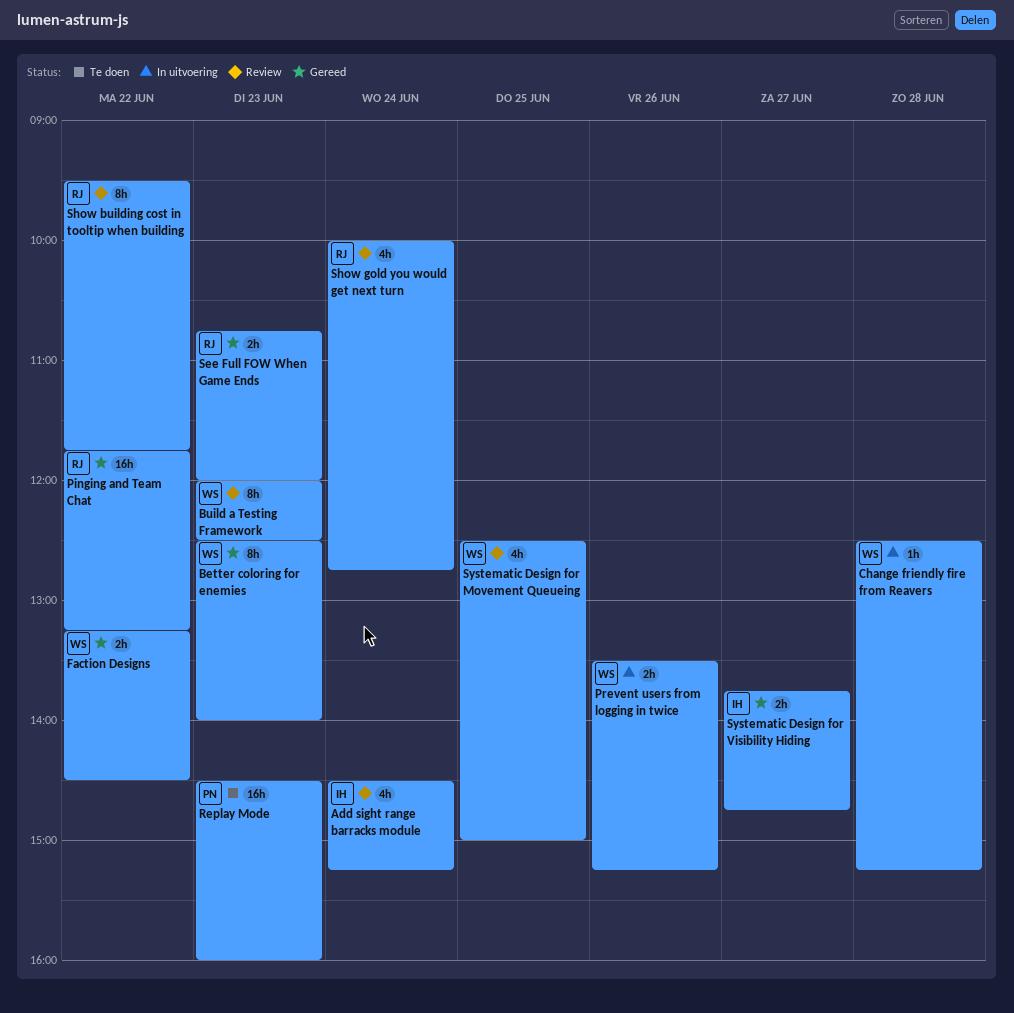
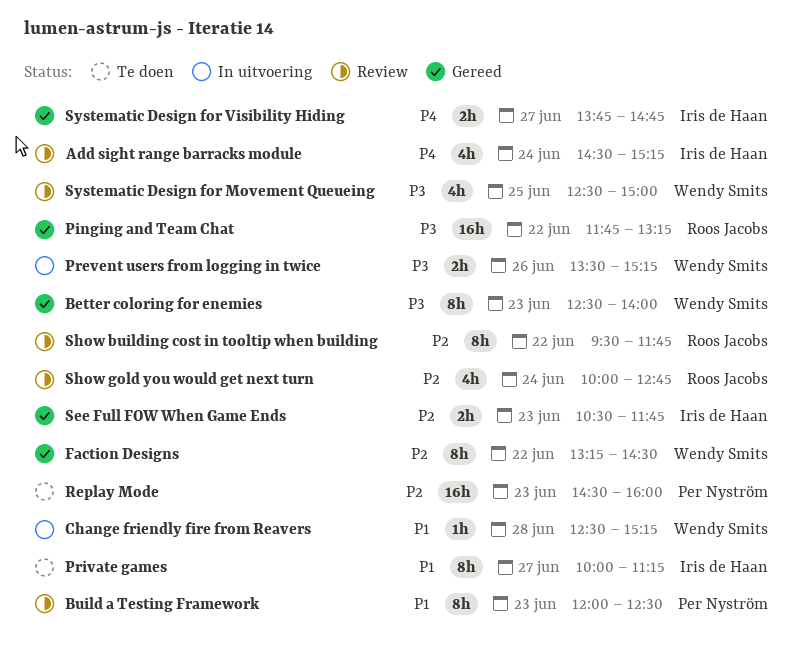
Build a Testing Framework, owner: Wendy Smits -> Per Nyström
Faction Designs, estimate: 2h -> 8h
Private games: none -> present
See Full FOW When Game Ends, owner: Roos Jacobs -> Iris de Haan
See Full FOW When Game Ends, begins: 10:45 -> 10:30
See Full FOW When Game Ends, ends: 12:00 -> 11:45

